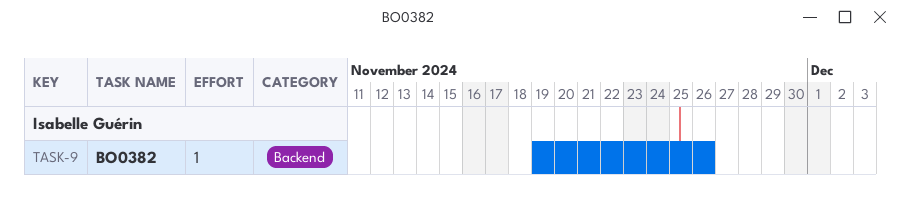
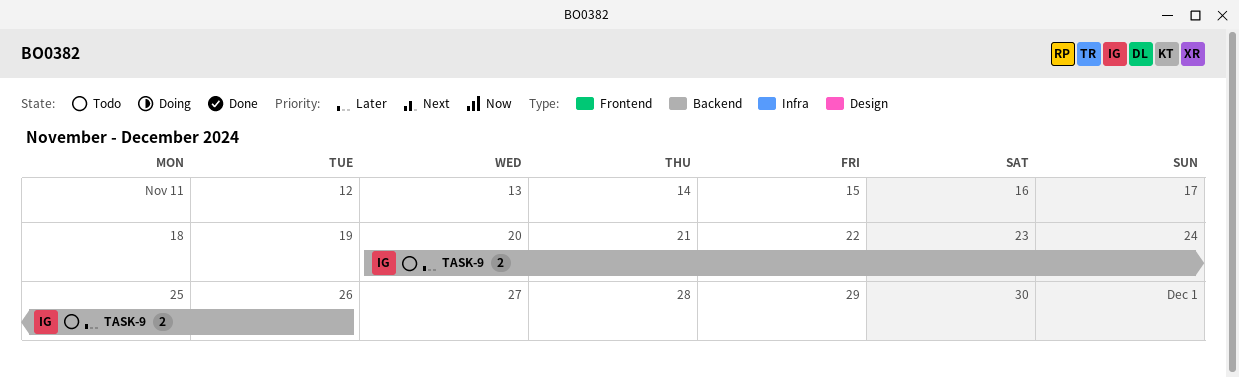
TASK-9, estimate: 1 -> 2
TASK-9, start: Nov 19 -> Nov 20

